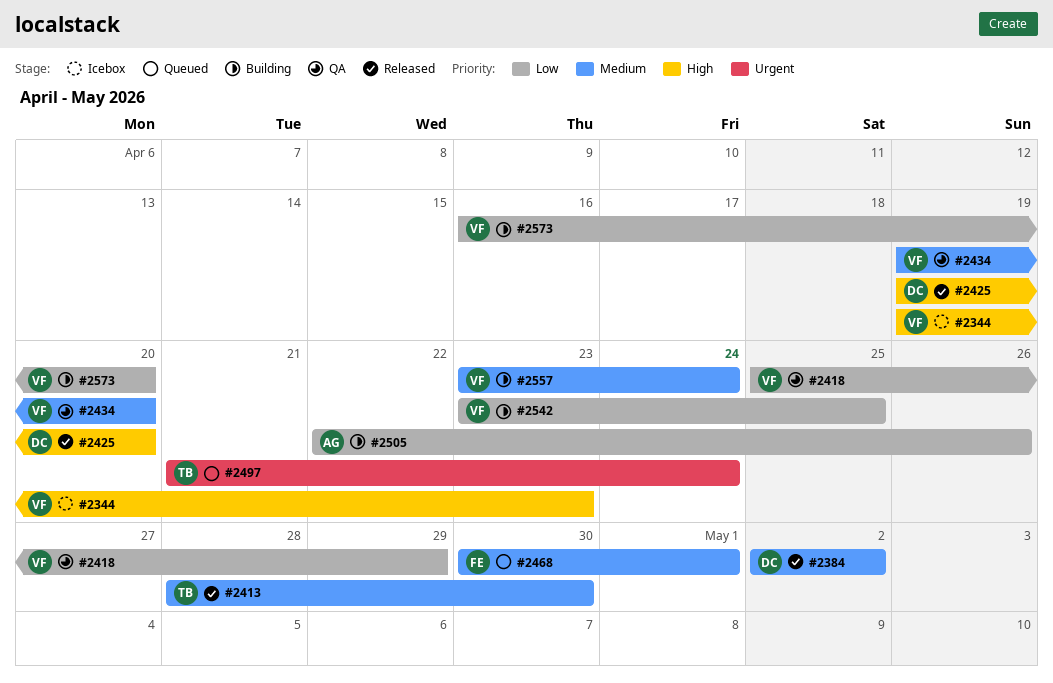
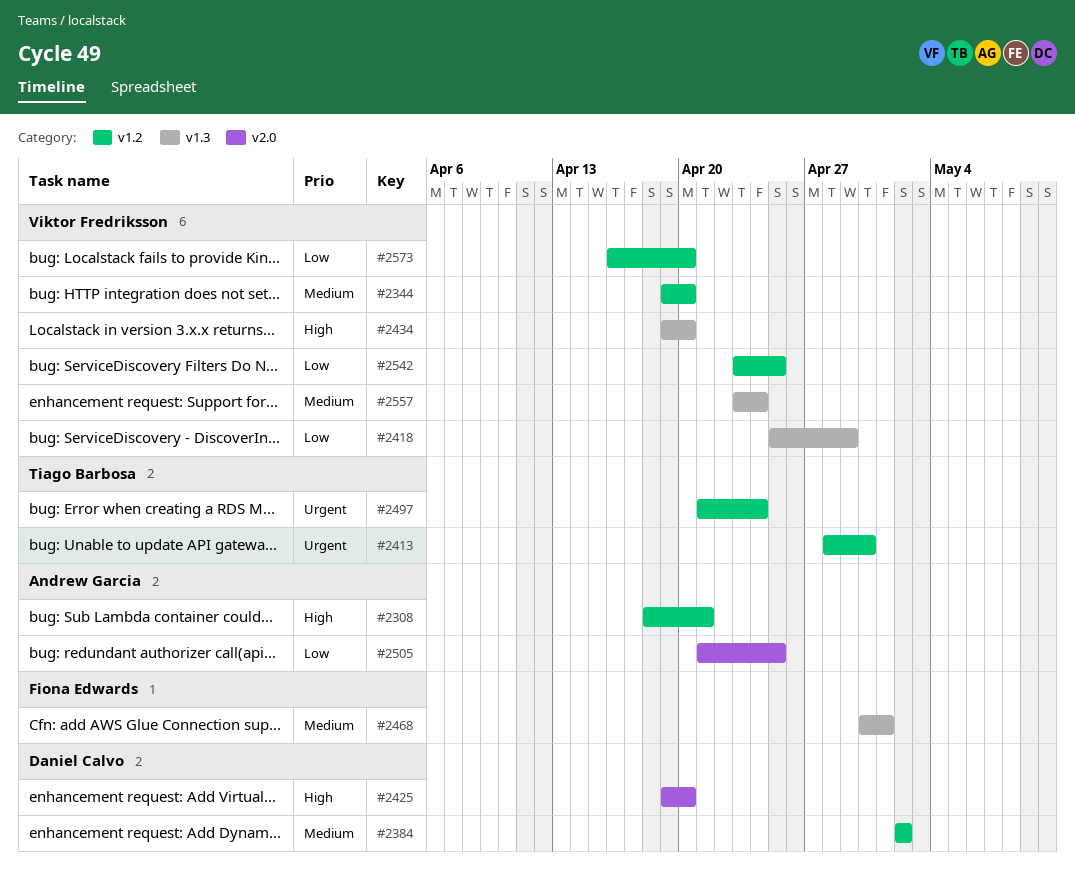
#2308: none -> present
#2344, priority: High -> Medium
#2344, due: Apr 23 -> Apr 20
#2413, priority: Medium -> Urgent
#2434, priority: Medium -> High
#2505, start: Apr 22 -> Apr 21
#2505, due: Apr 26 -> Apr 25

